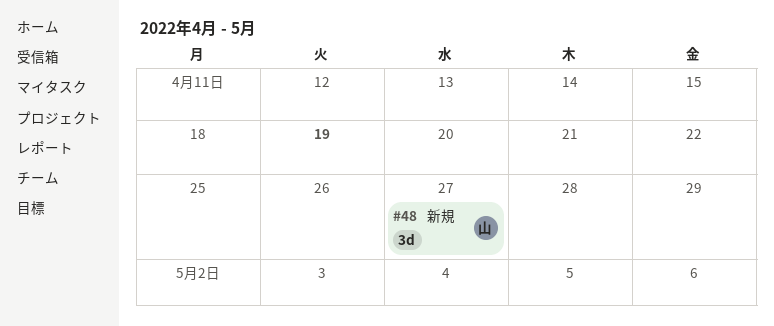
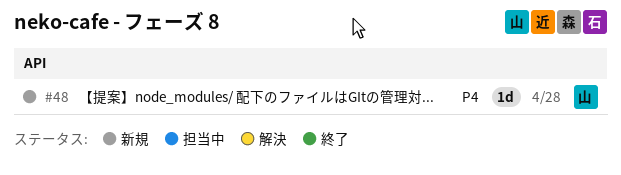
#48, estimate: 3d -> 1d
#48, due: Apr 27 -> Apr 28

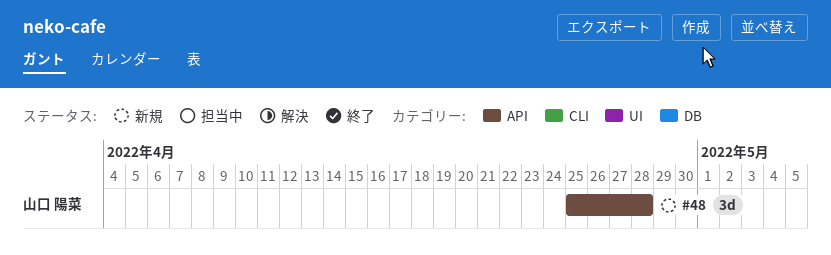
#48, estimate: 1d -> 3d

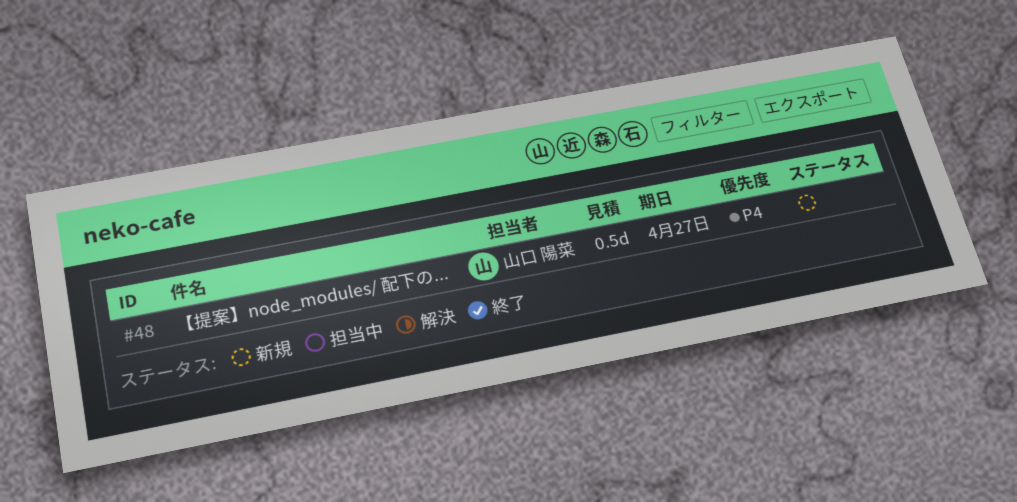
#48, estimate: 3d -> 0.5d
#48, due: Apr 28 -> Apr 27

